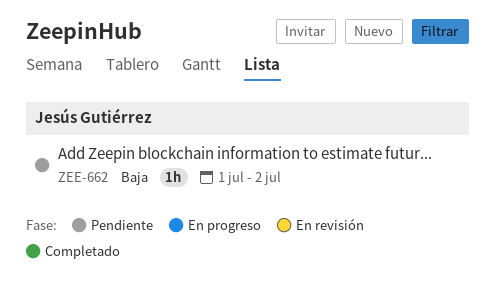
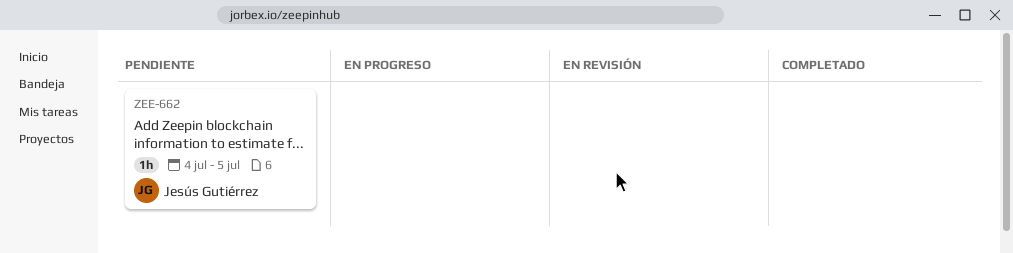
ZEE-662, start: Jul 1 -> Jul 4
ZEE-662, due: Jul 2 -> Jul 5

